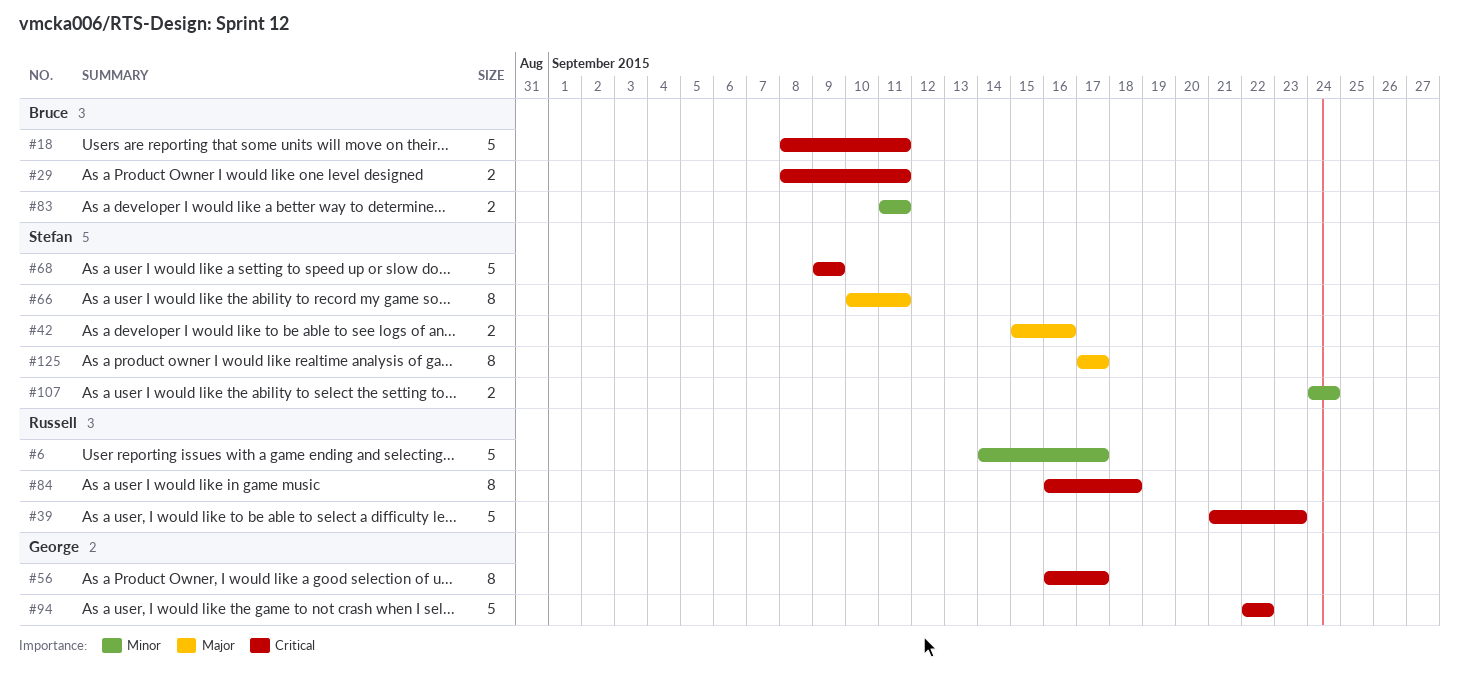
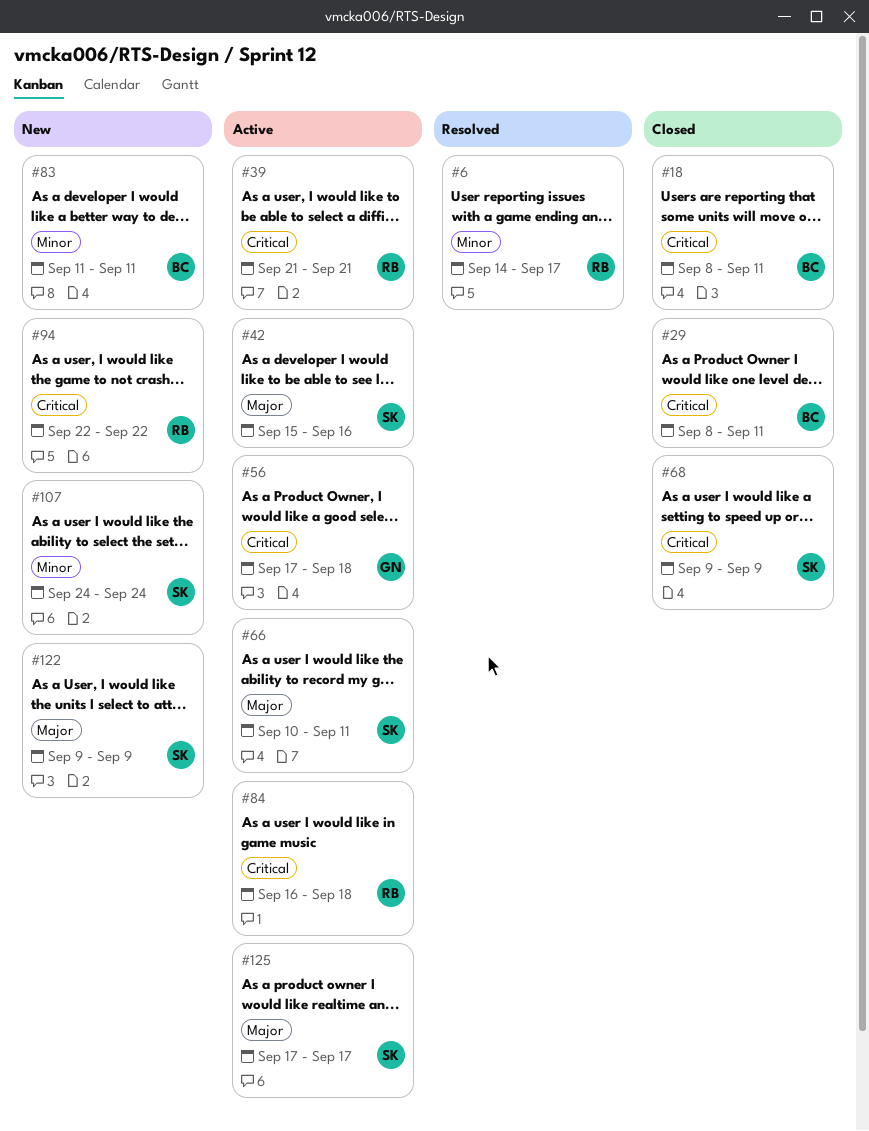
#39, due: Sep 23 -> Sep 21
#56, start: Sep 16 -> Sep 17
#56, due: Sep 17 -> Sep 18
#94, owner: George -> Russell
#122: none -> present

